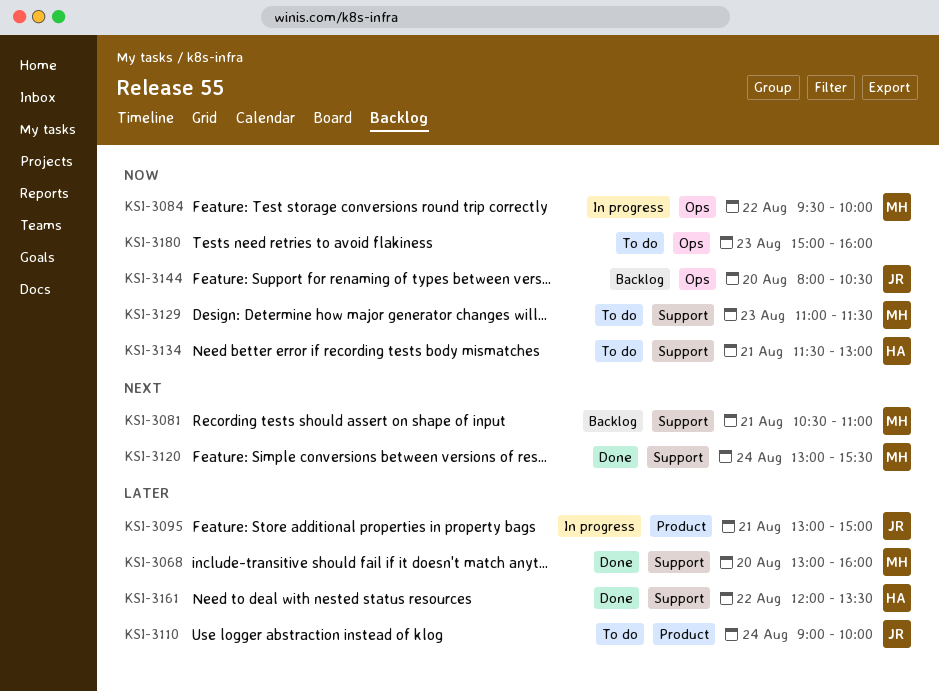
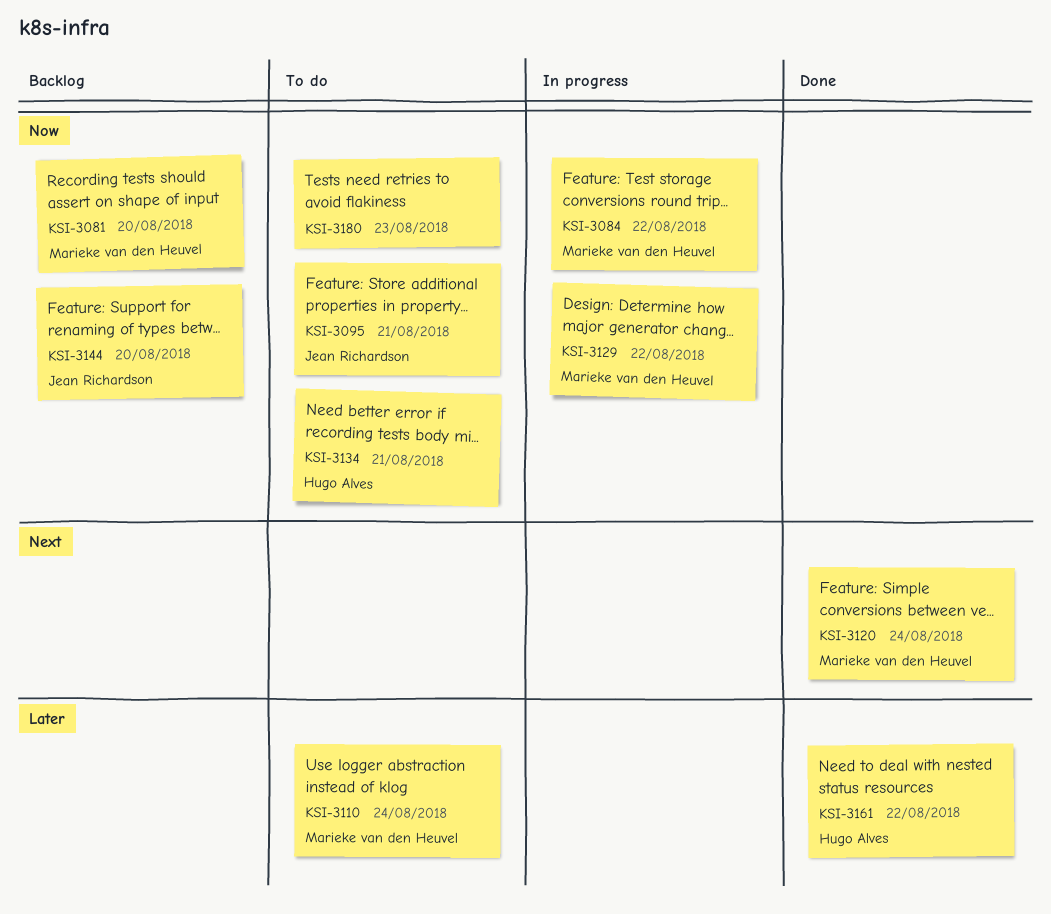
KSI-3068: present -> none
KSI-3081, priority: Next -> Now
KSI-3081, day: Aug 21 -> Aug 20
KSI-3095, status: In progress -> To do
KSI-3095, priority: Later -> Now
KSI-3110, owner: Jean Richardson -> Marieke van den Heuvel
KSI-3129, status: To do -> In progress
KSI-3129, day: Aug 23 -> Aug 22

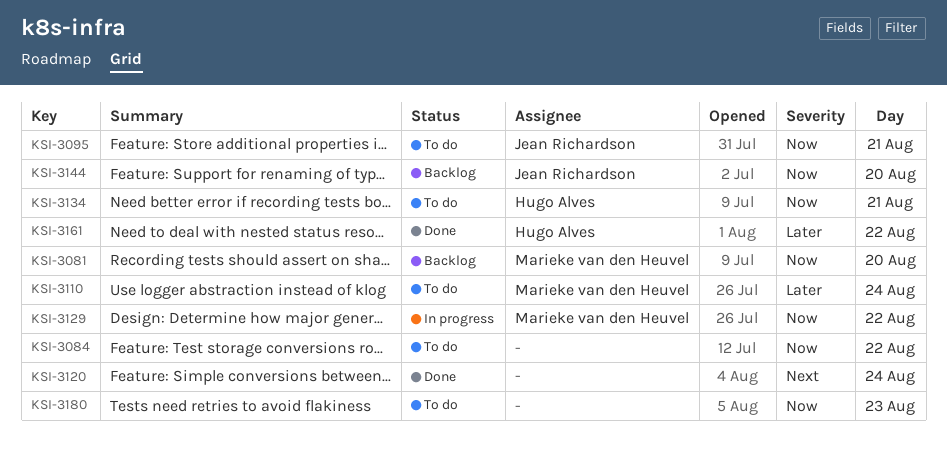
KSI-3084, status: In progress -> To do
KSI-3084, owner: Marieke van den Heuvel -> none
KSI-3120, owner: Marieke van den Heuvel -> none

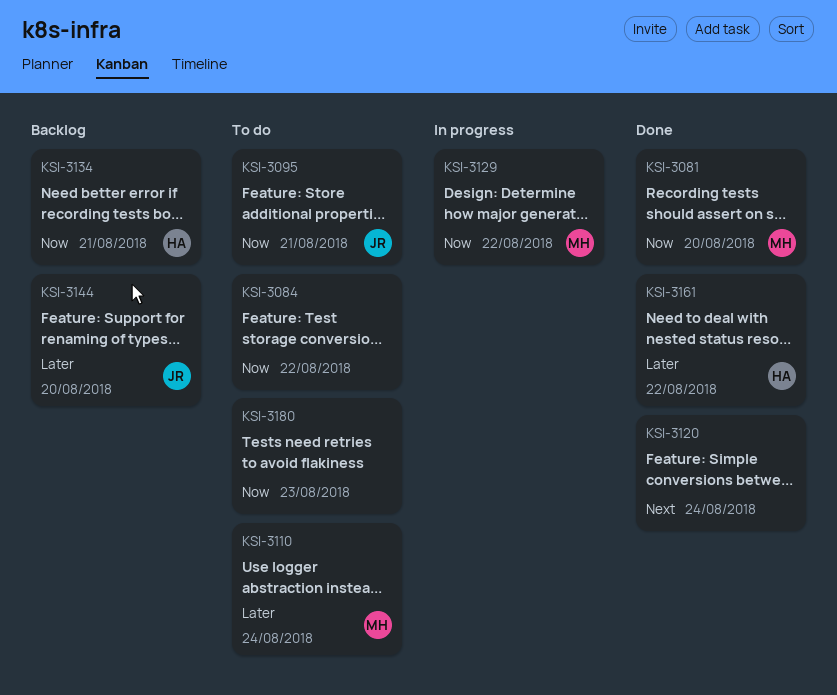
KSI-3081, status: Backlog -> Done
KSI-3134, status: To do -> Backlog
KSI-3144, priority: Now -> Later

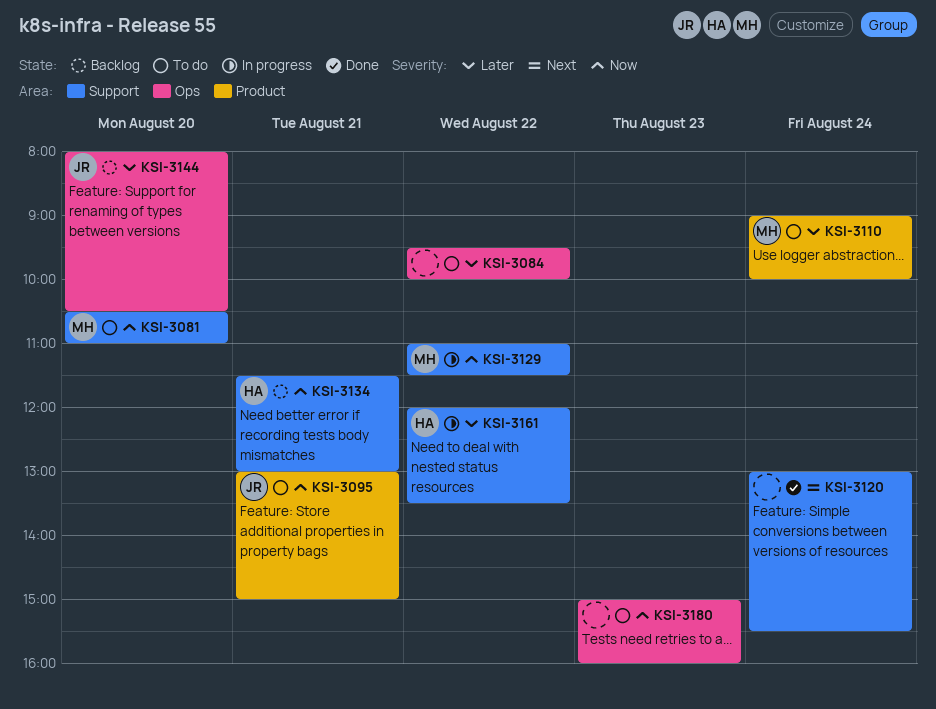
KSI-3081, status: Done -> To do
KSI-3084, priority: Now -> Later
KSI-3161, status: Done -> In progress

